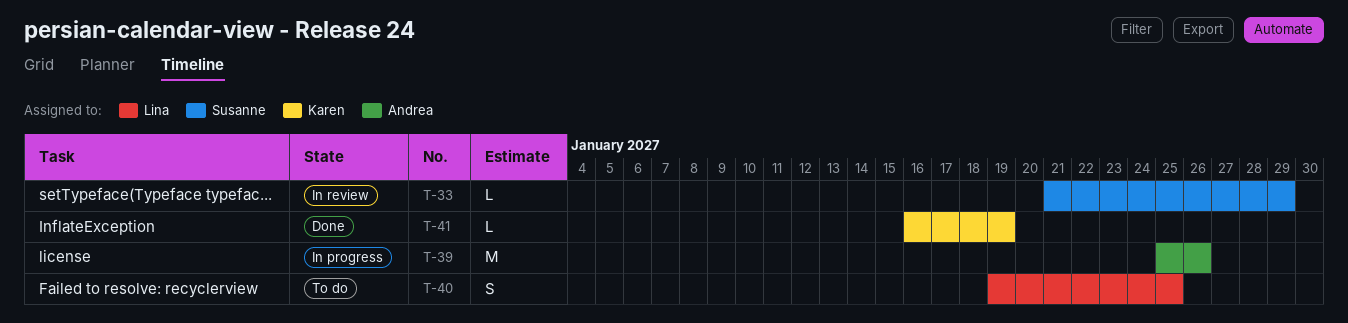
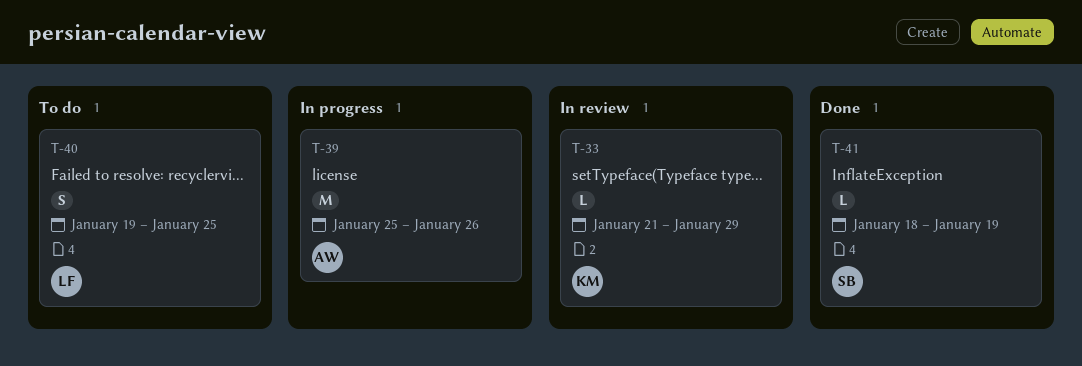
T-33, owner: Susanne -> Karen
T-41, owner: Karen -> Susanne
T-41, start: Jan 16 -> Jan 18

